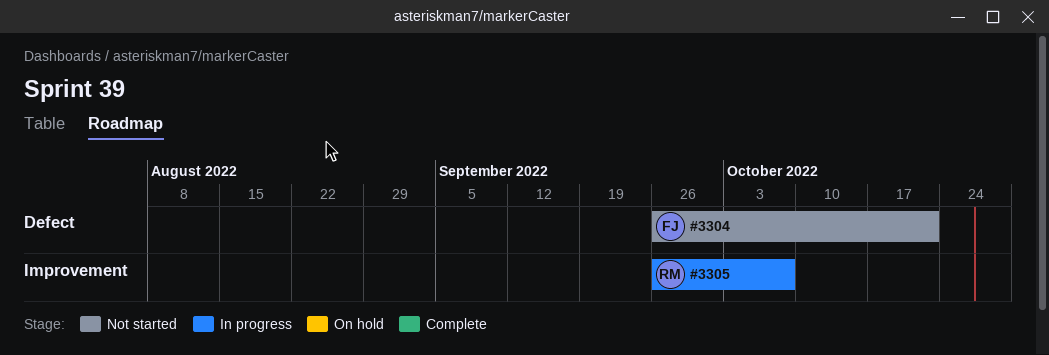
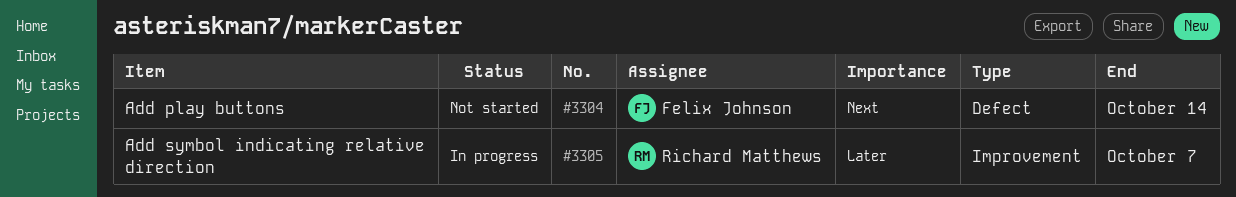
#3304, due: Oct 21 -> Oct 14

